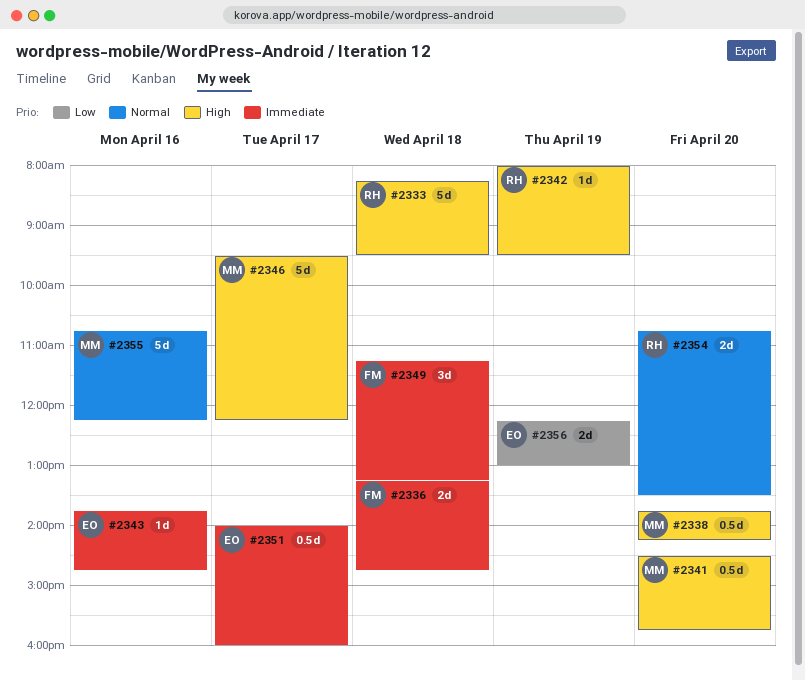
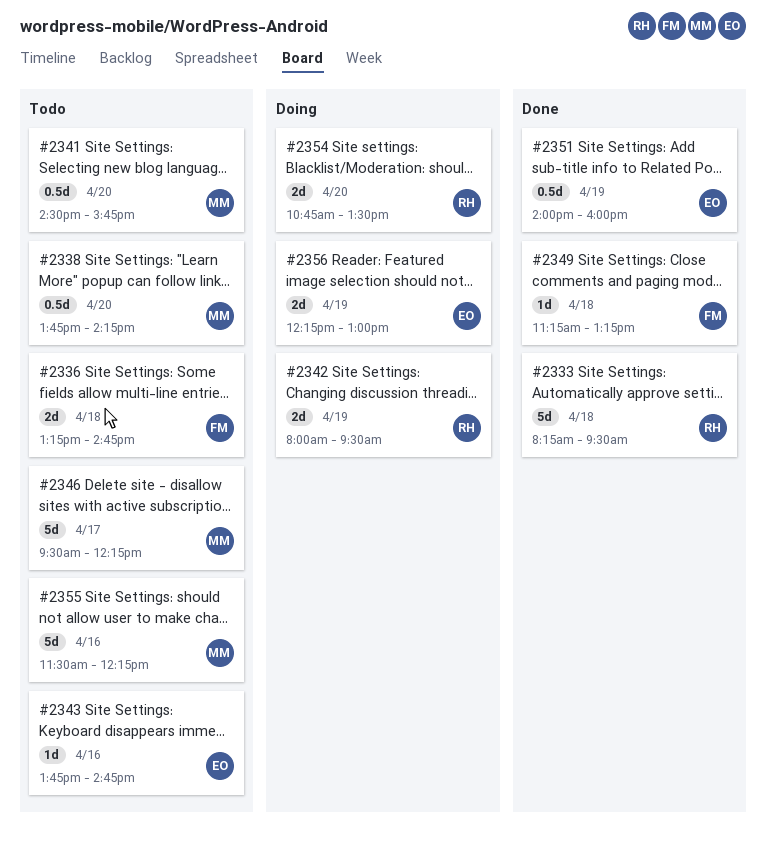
#2342, estimate: 1d -> 2d
#2349, estimate: 3d -> 1d
#2351, day: Apr 17 -> Apr 19
#2355, begins: 10:45 -> 11:30

